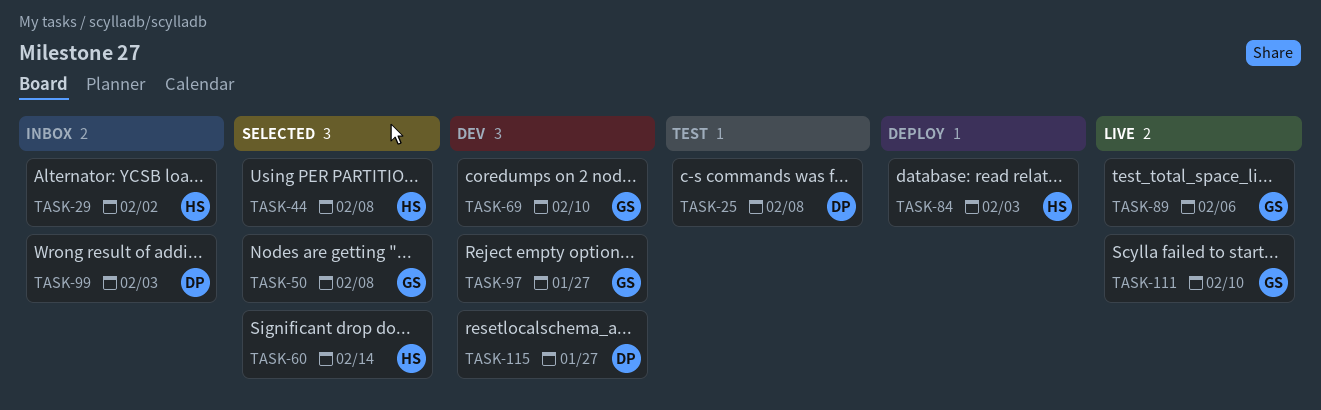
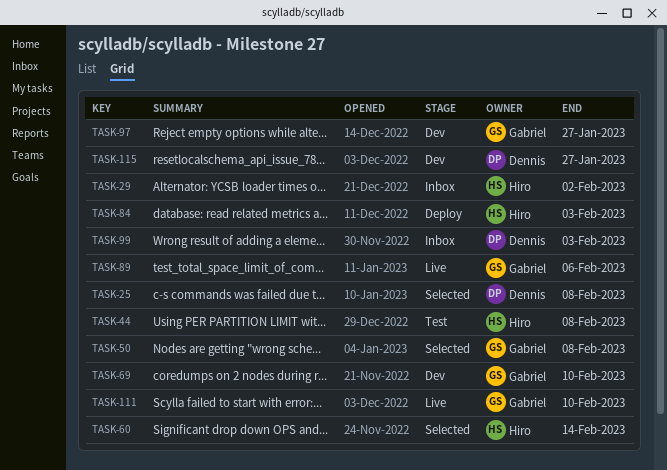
TASK-25, status: Test -> Selected
TASK-44, status: Selected -> Test

